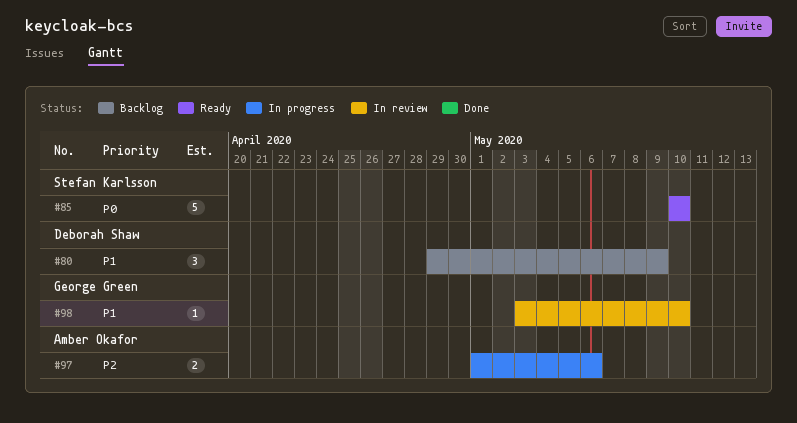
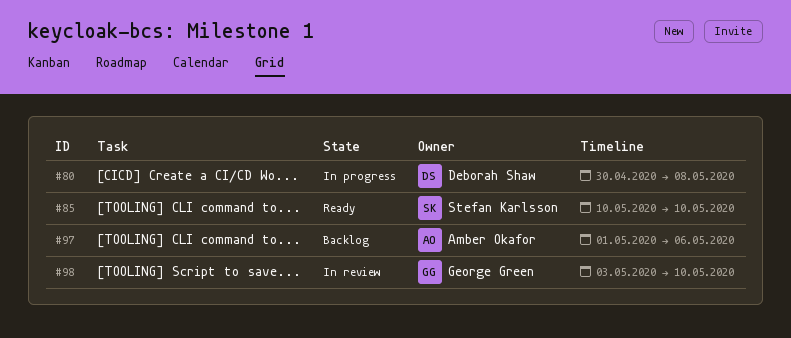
#80, status: Backlog -> In progress
#80, start: Apr 29 -> Apr 30
#80, due: May 9 -> May 8
#97, status: In progress -> Backlog

